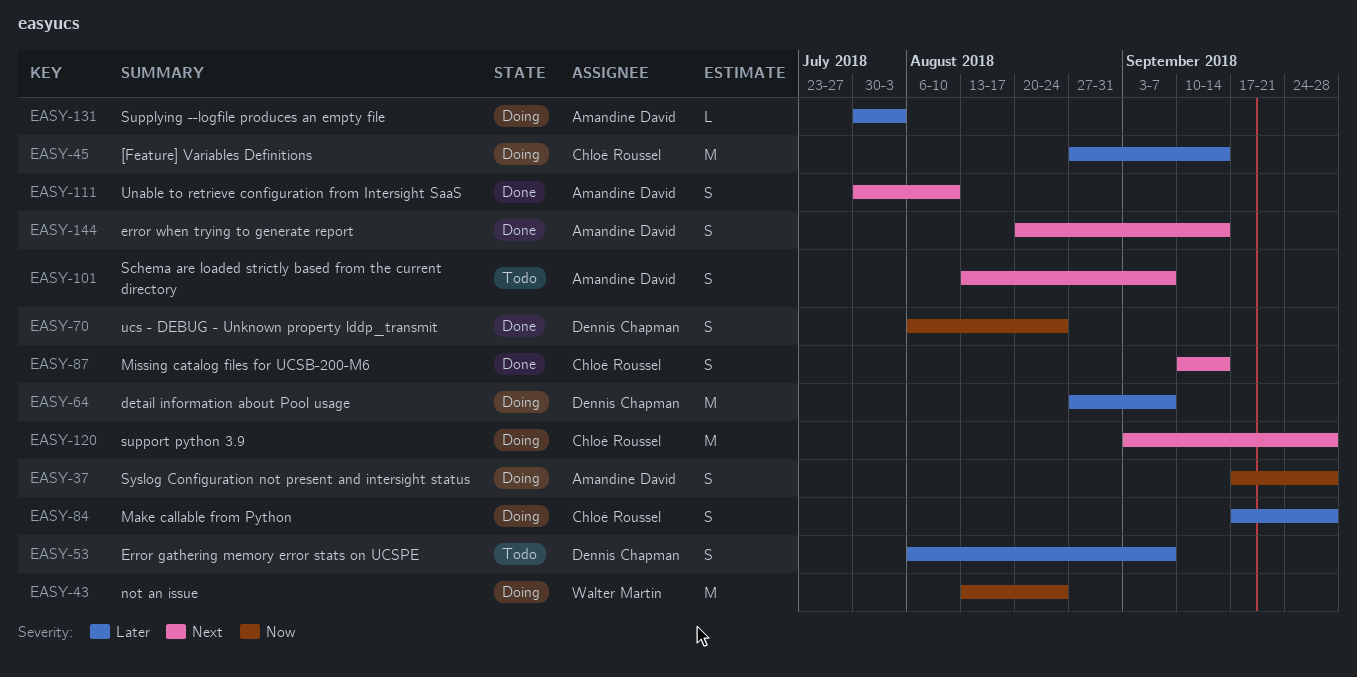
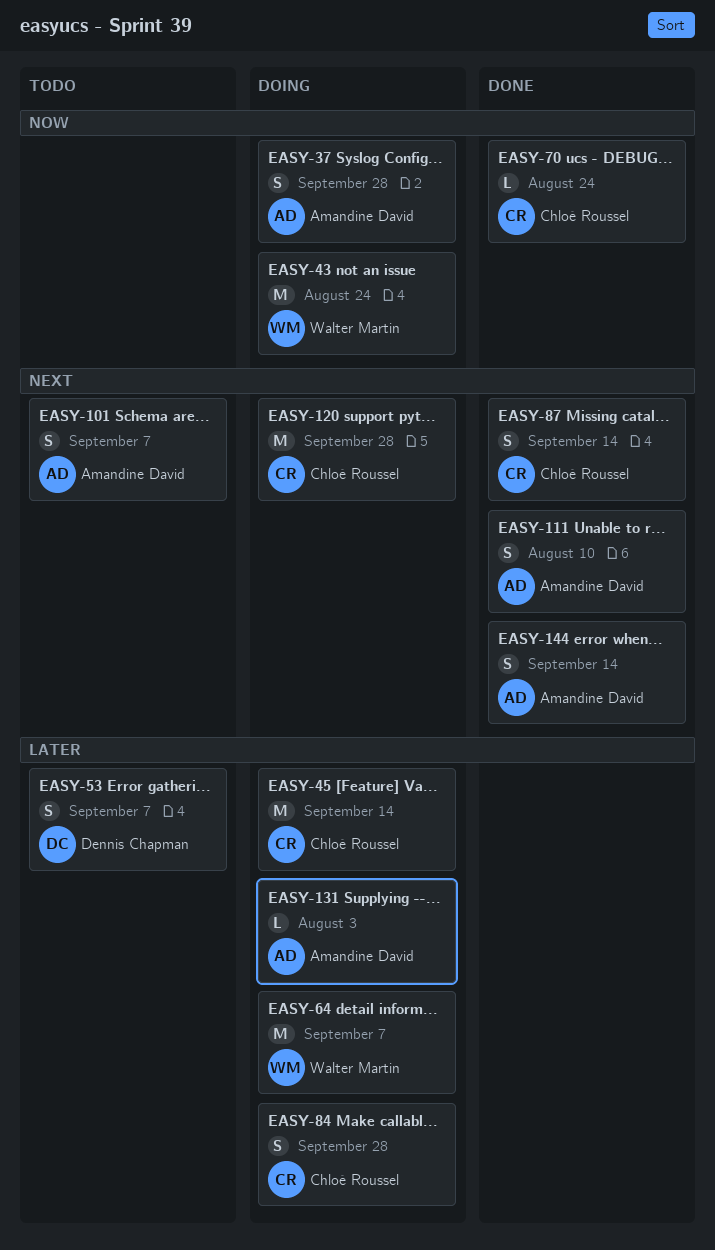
EASY-64, owner: Dennis Chapman -> Walter Martin
EASY-70, owner: Dennis Chapman -> Chloé Roussel
EASY-70, estimate: S -> L

